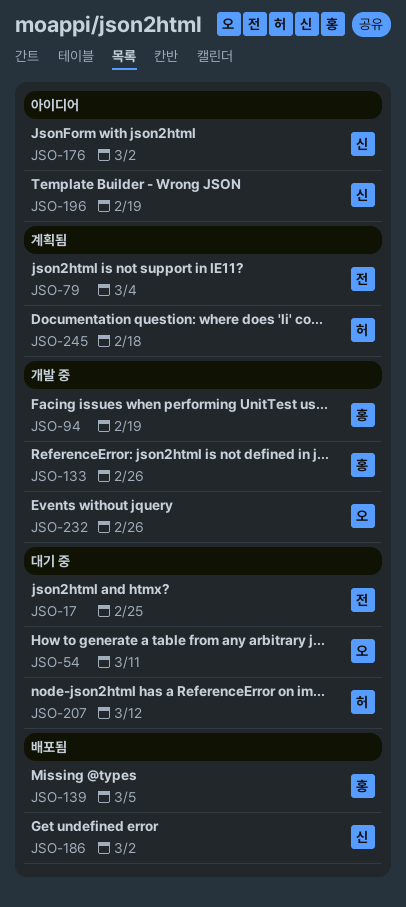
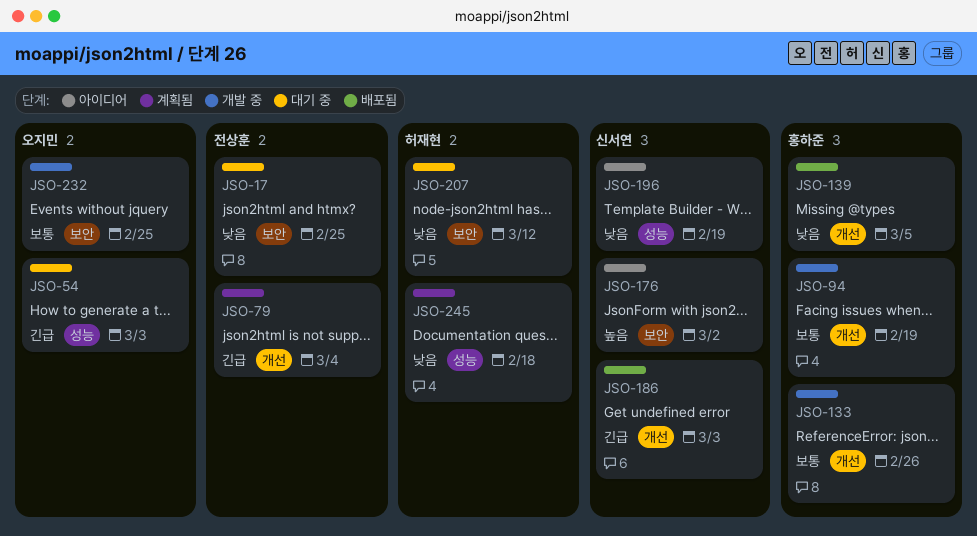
JSO-54, due: Mar 11 -> Mar 3
JSO-186, due: Mar 2 -> Mar 3
JSO-232, due: Feb 26 -> Feb 25

